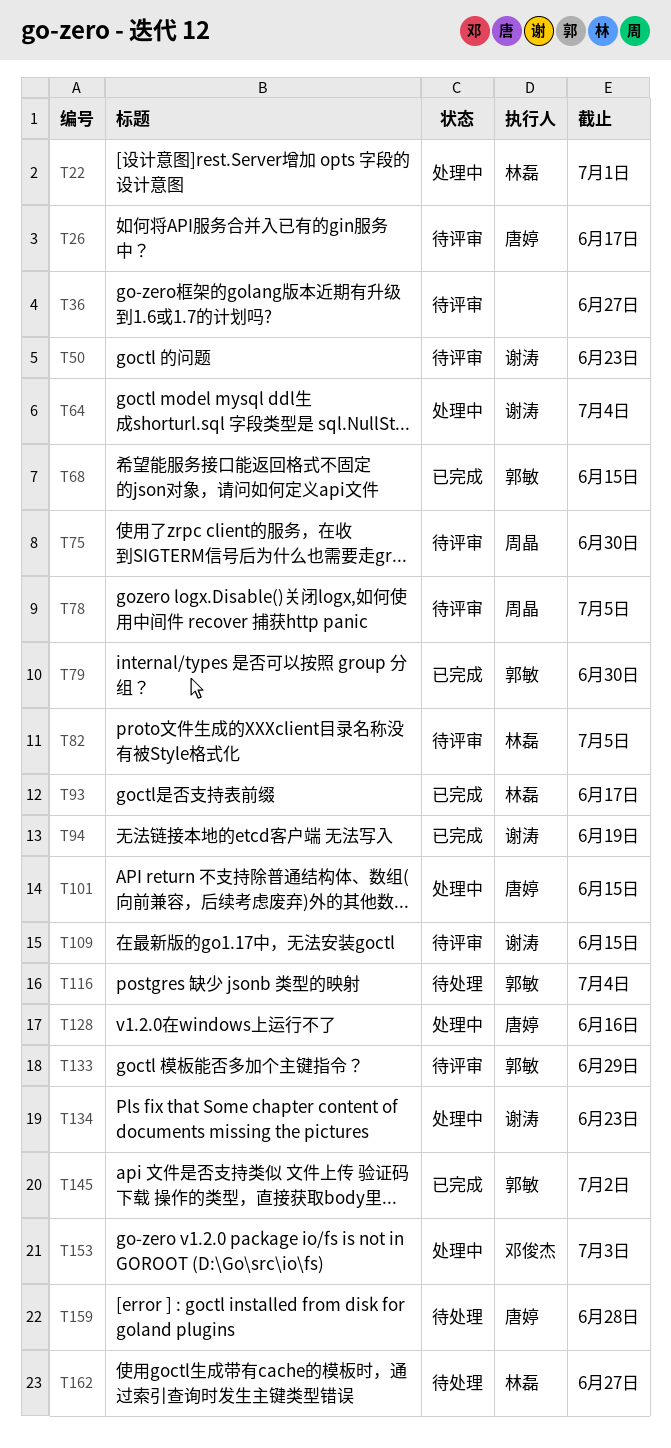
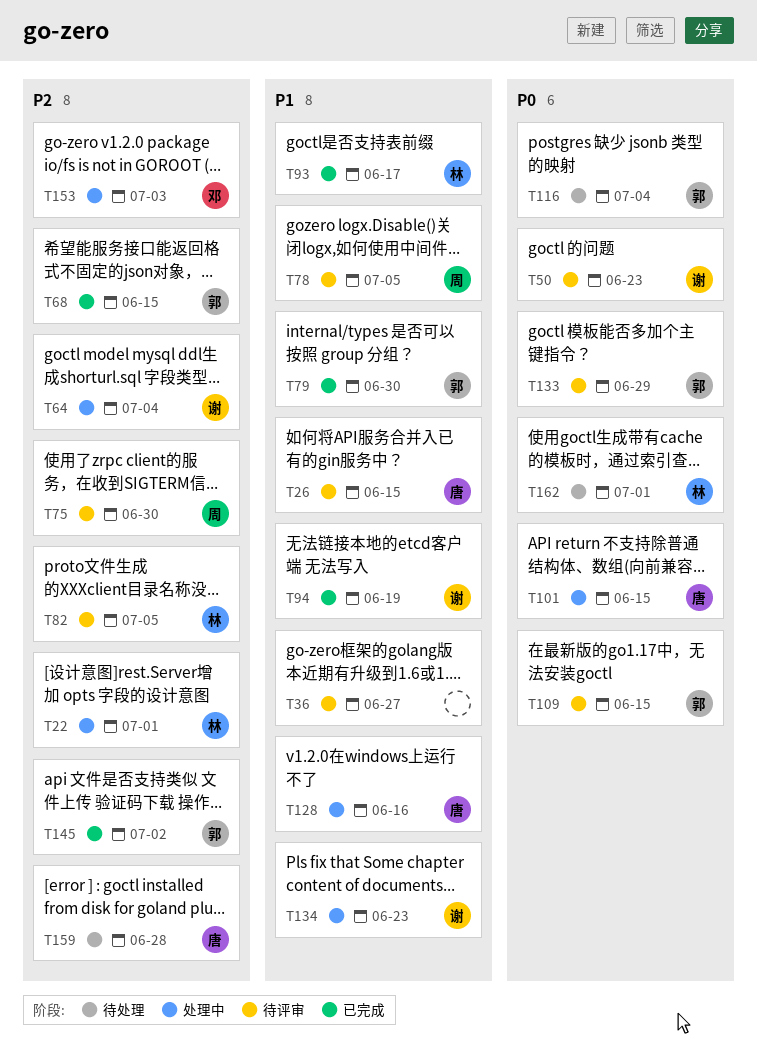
T26, due: Jun 17 -> Jun 15
T109, owner: 谢涛 -> 郭敏
T162, due: Jun 27 -> Jul 1

